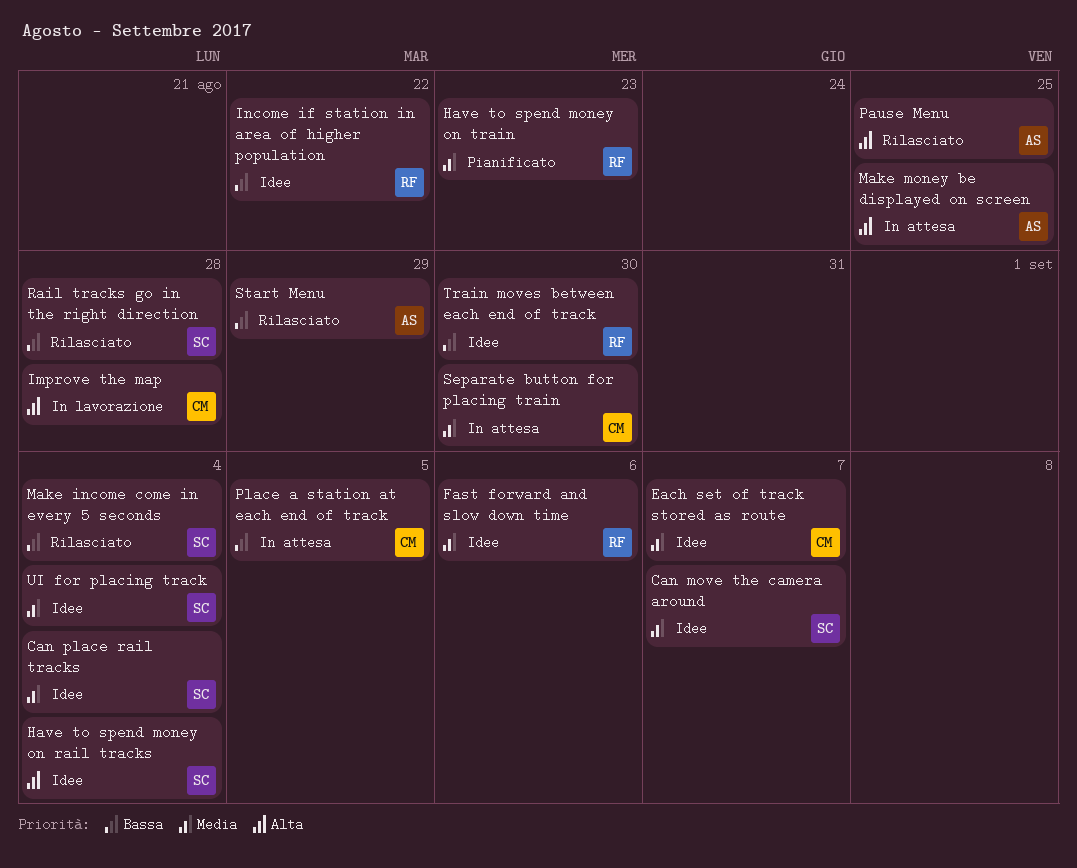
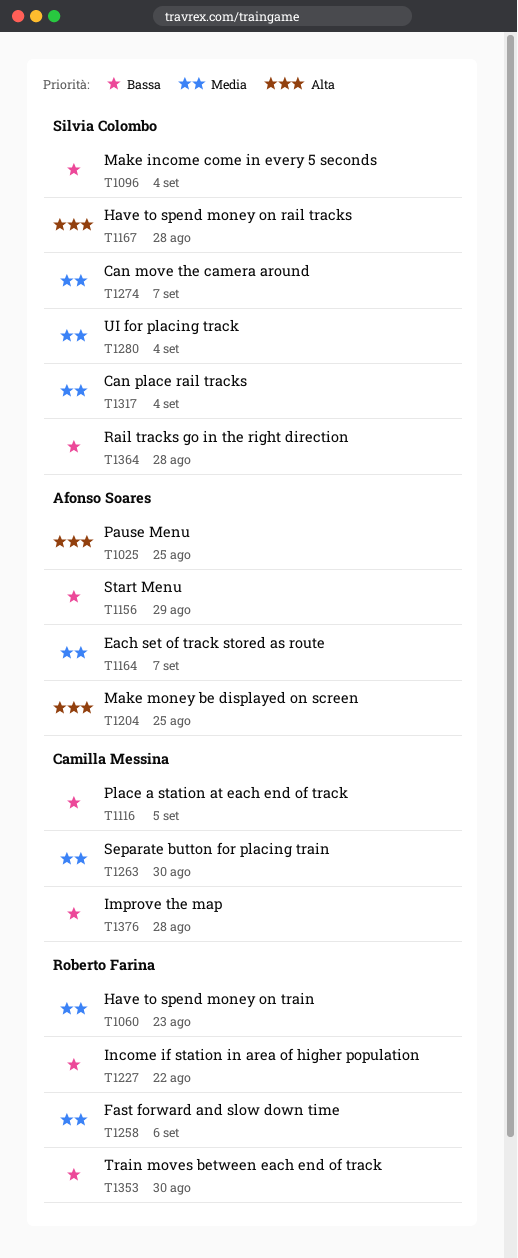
Each set of track stored as route, owner: Camilla Messina -> Afonso Soares
Have to spend money on rail tracks, due: Sep 4 -> Aug 28
Improve the map, priority: Alta -> Bassa

